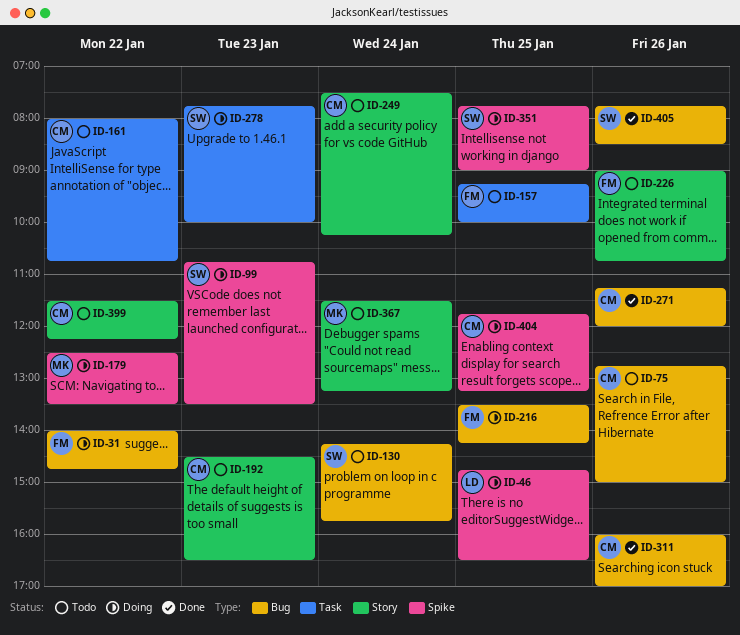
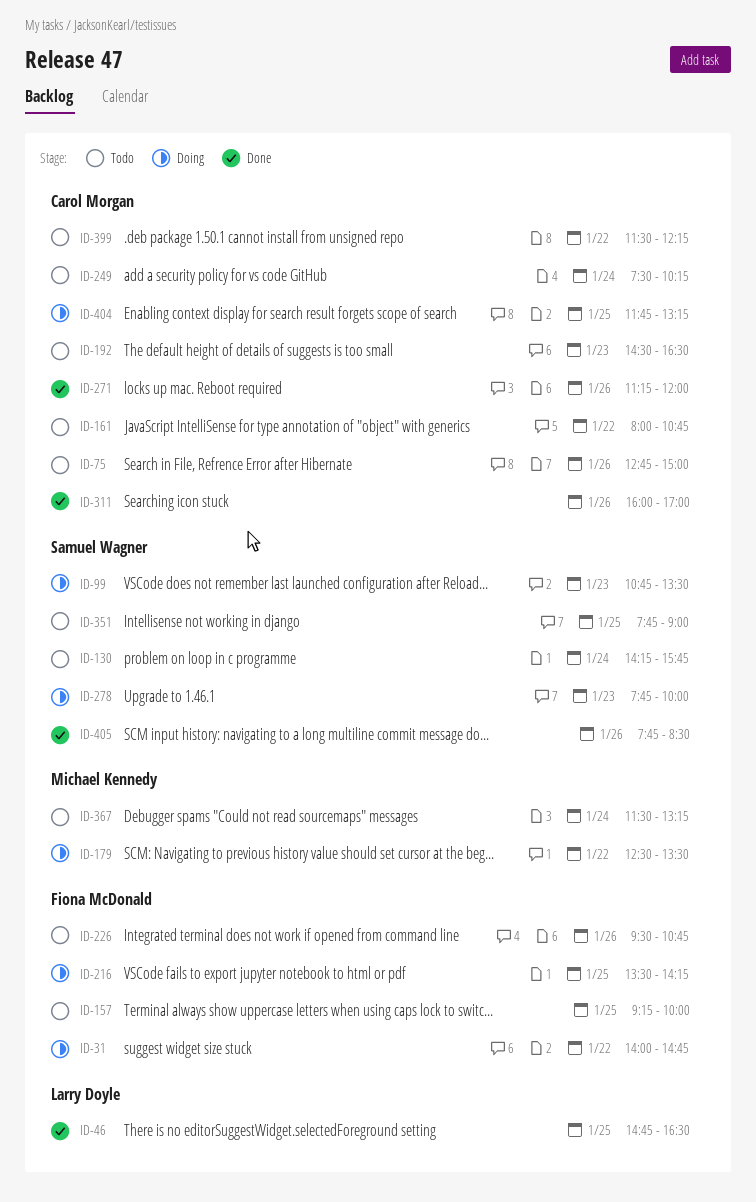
ID-46, status: Doing -> Done
ID-226, begins: 09:00 -> 09:30
ID-351, status: Doing -> Todo

